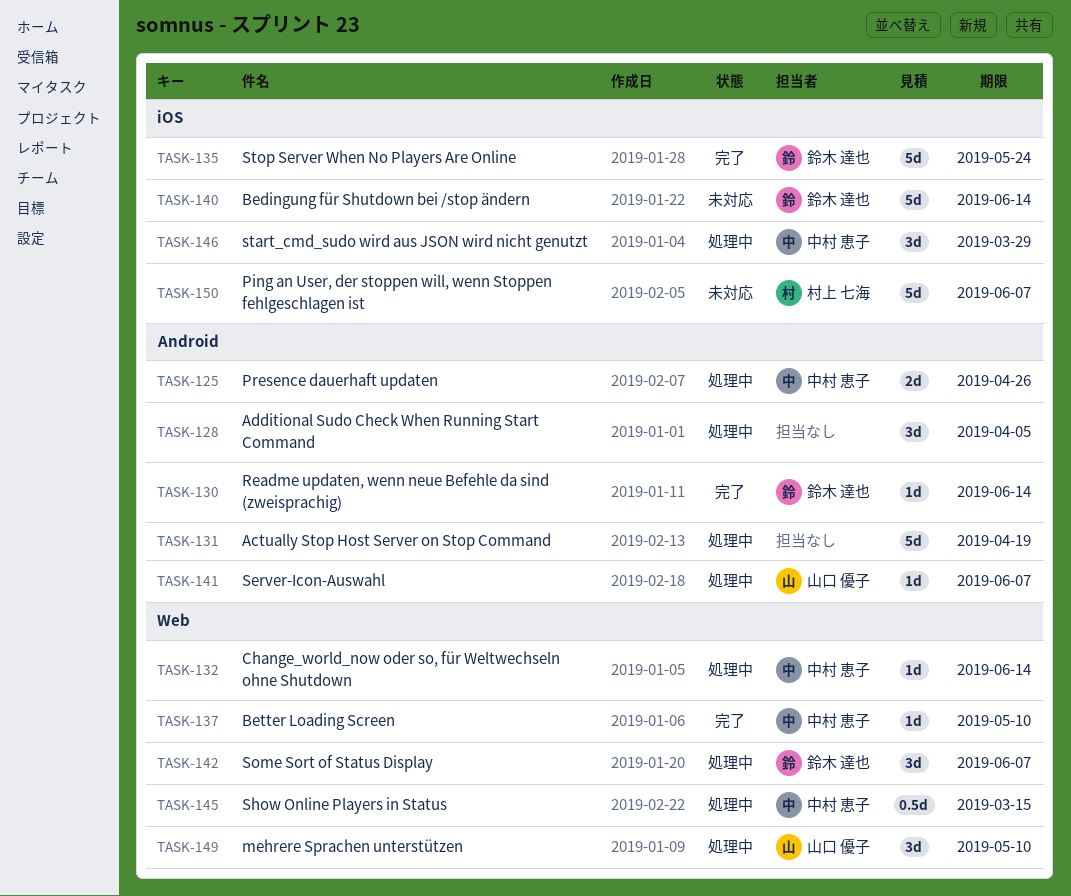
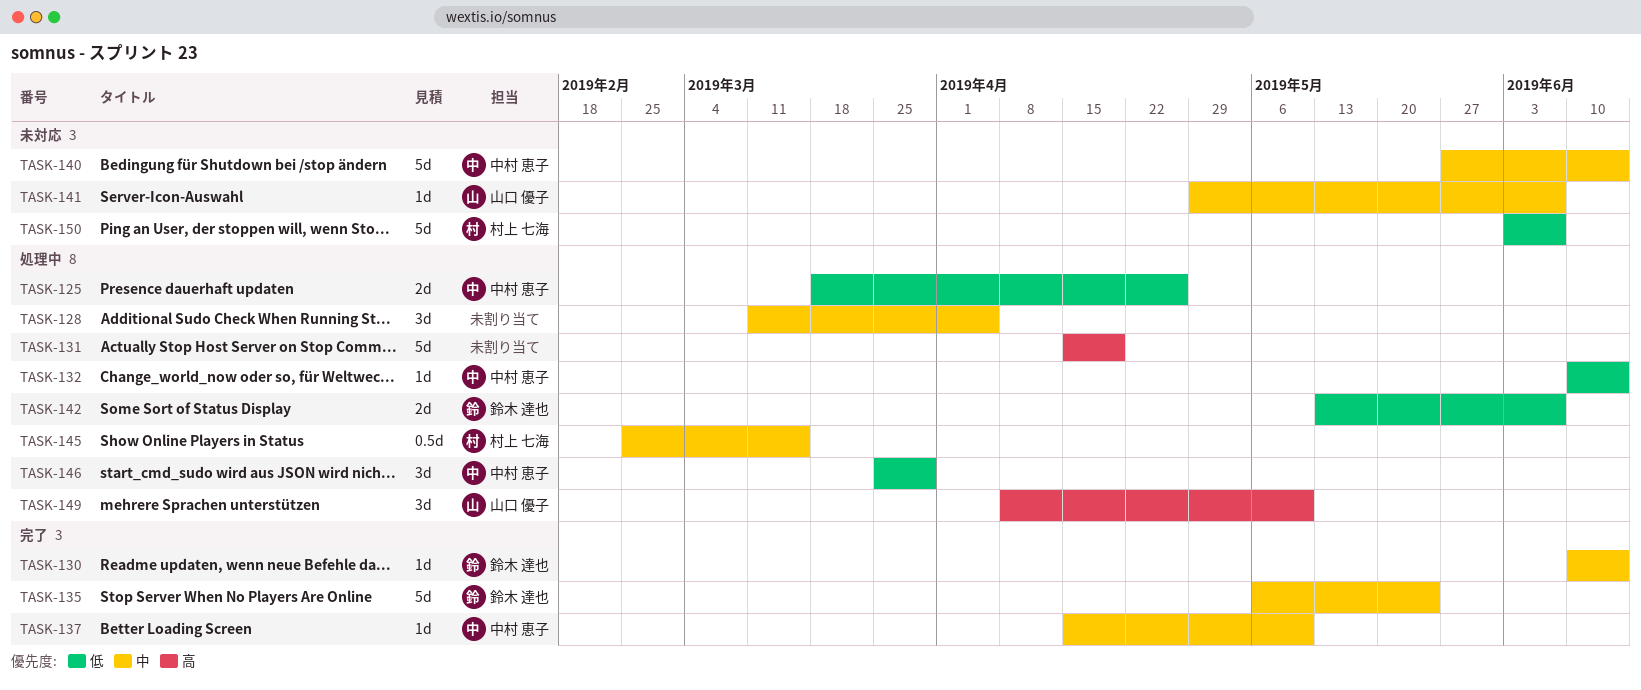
TASK-140, owner: 鈴木 達也 -> 中村 恵子
TASK-141, status: 処理中 -> 未対応
TASK-142, estimate: 3d -> 2d
TASK-145, owner: 中村 恵子 -> 村上 七海

